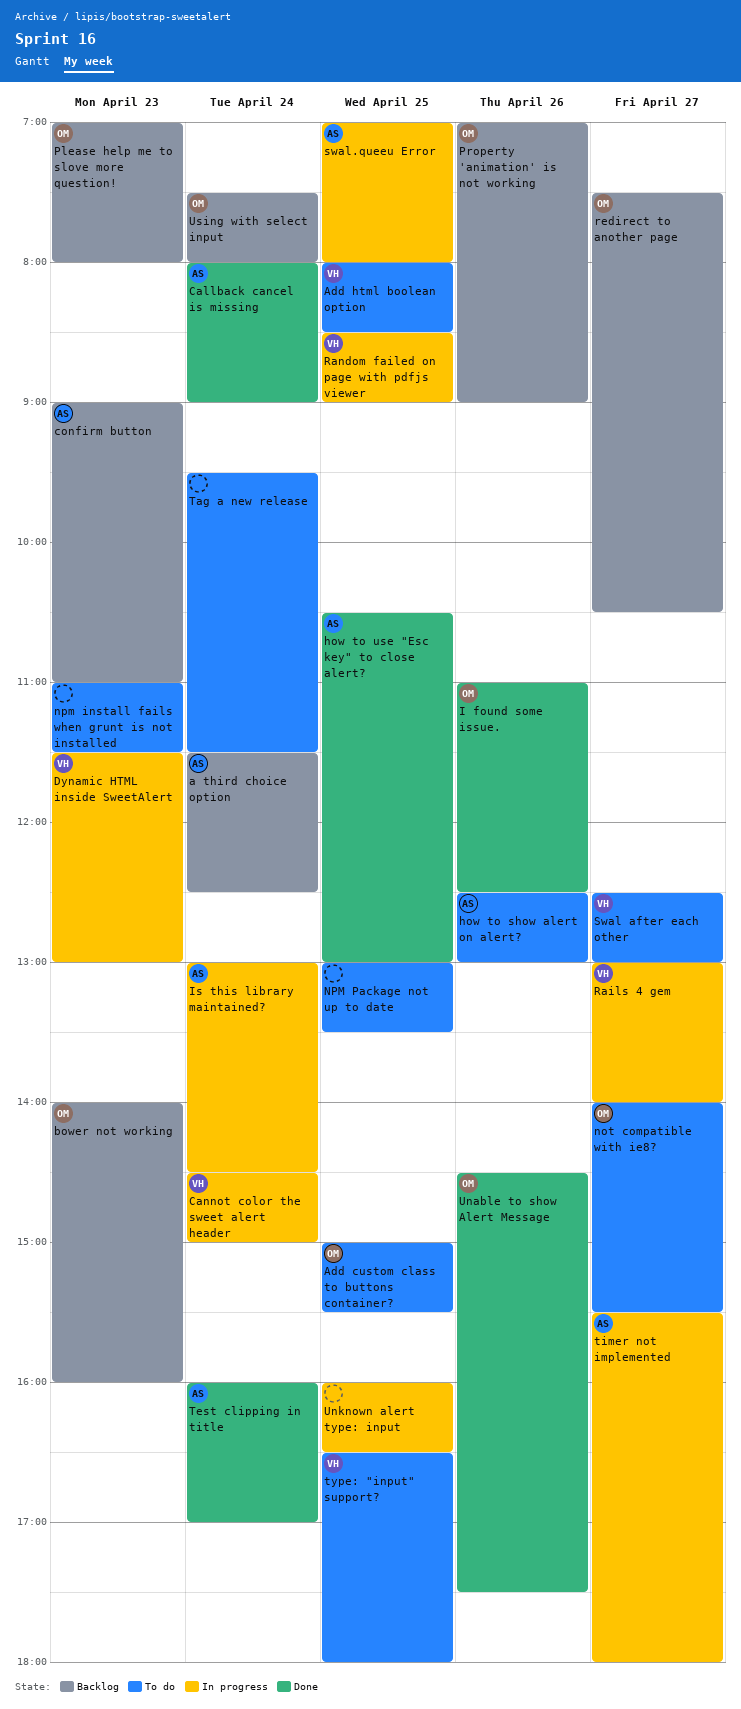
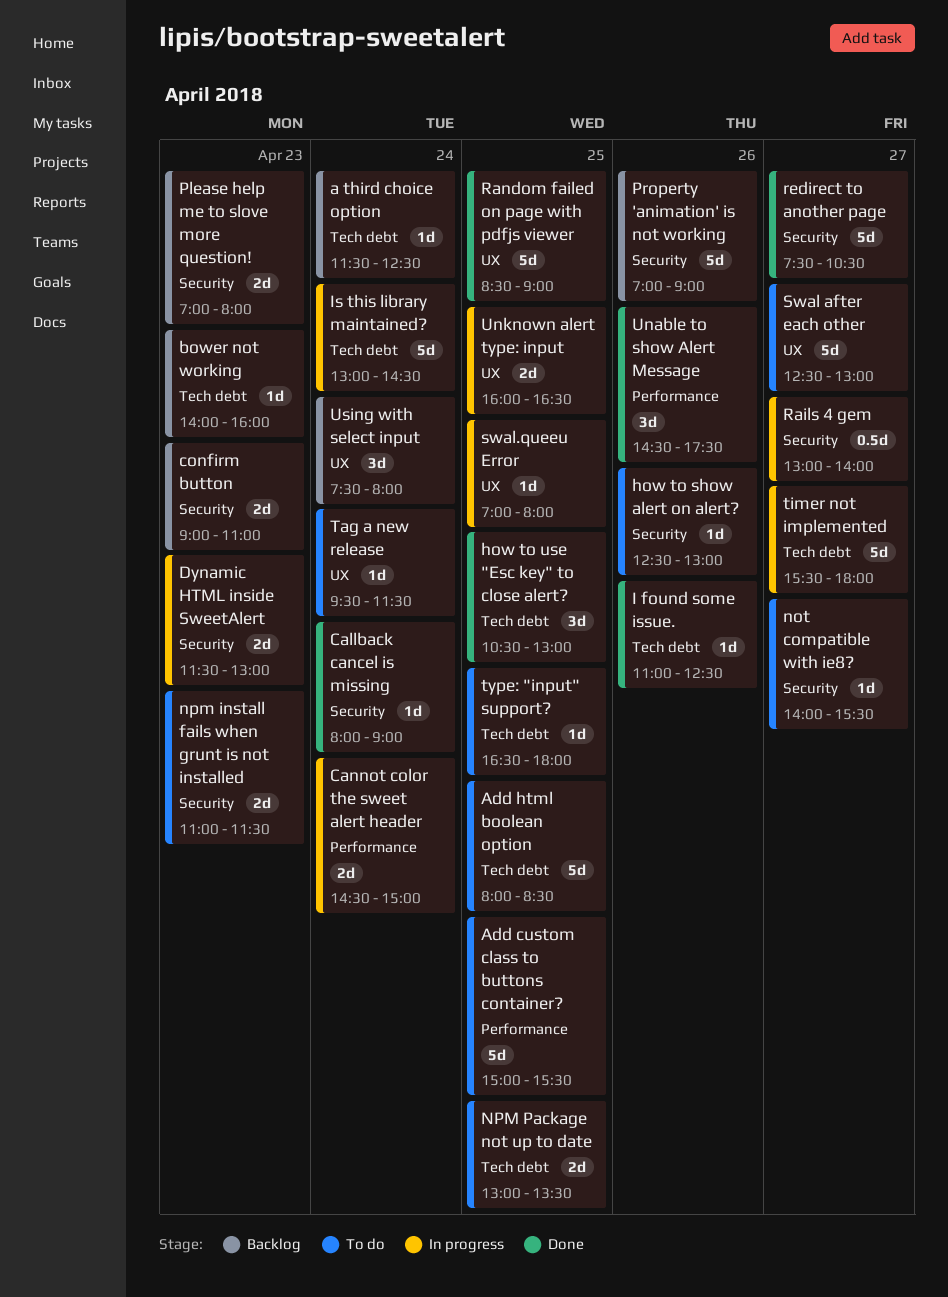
Random failed on page with pdfjs viewer, status: In progress -> Done
redirect to another page, status: Backlog -> Done
Test clipping in title: present -> none

